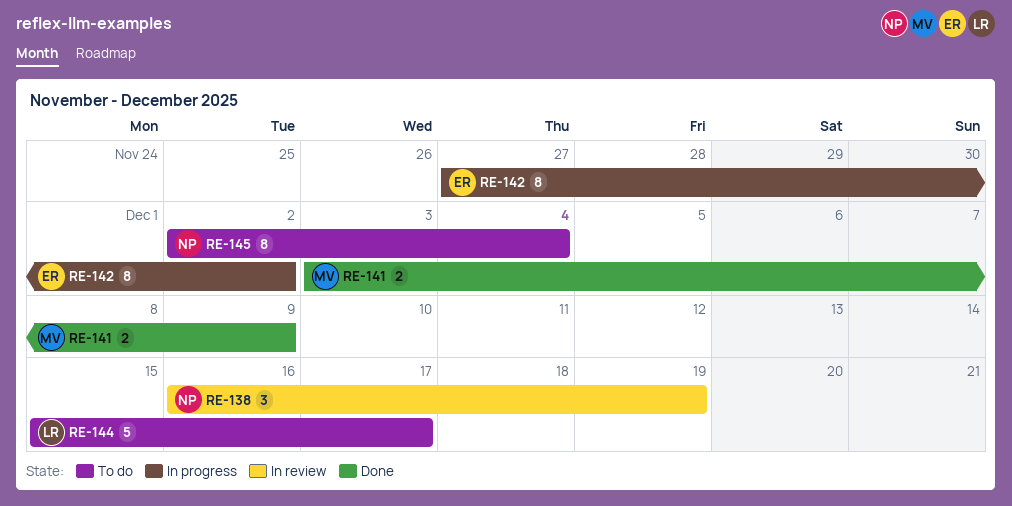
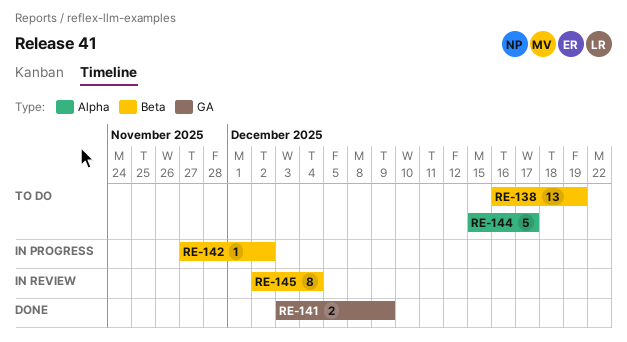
RE-138, status: In review -> To do
RE-138, estimate: 3 -> 13
RE-142, estimate: 8 -> 1
RE-145, status: To do -> In review

